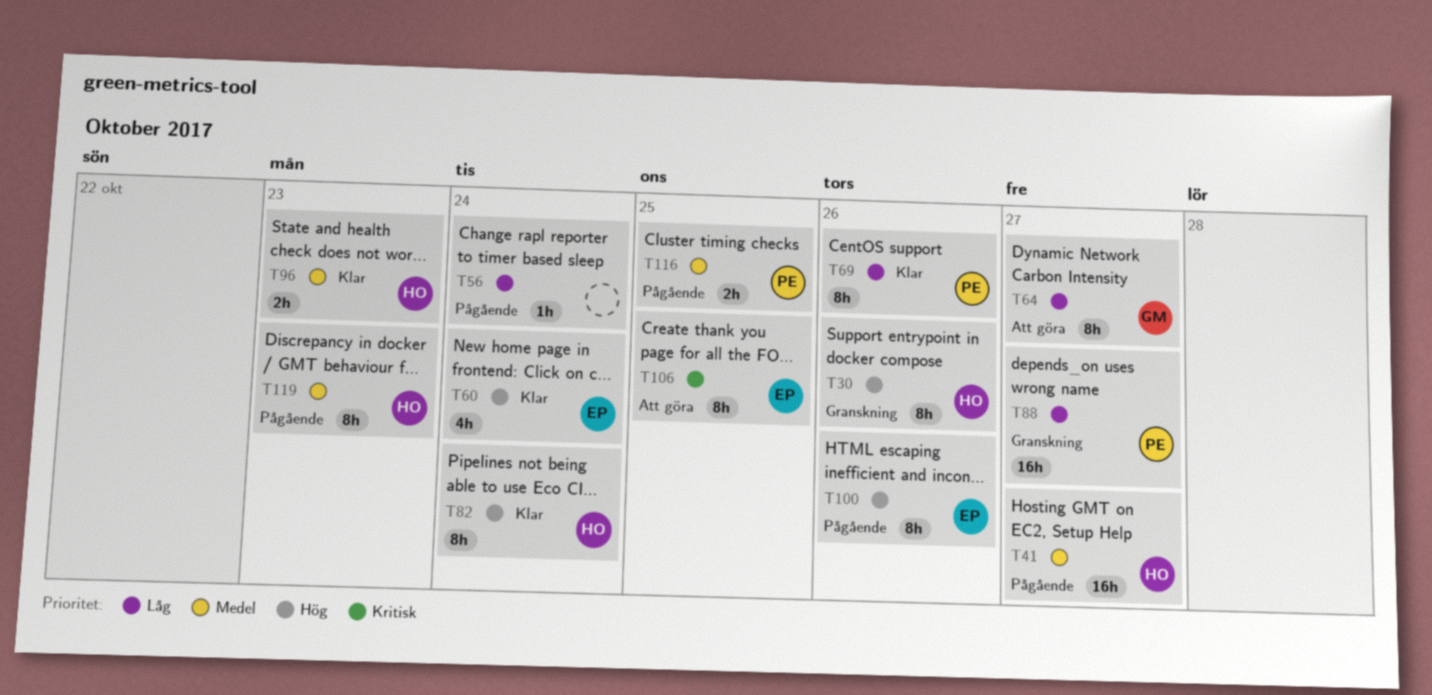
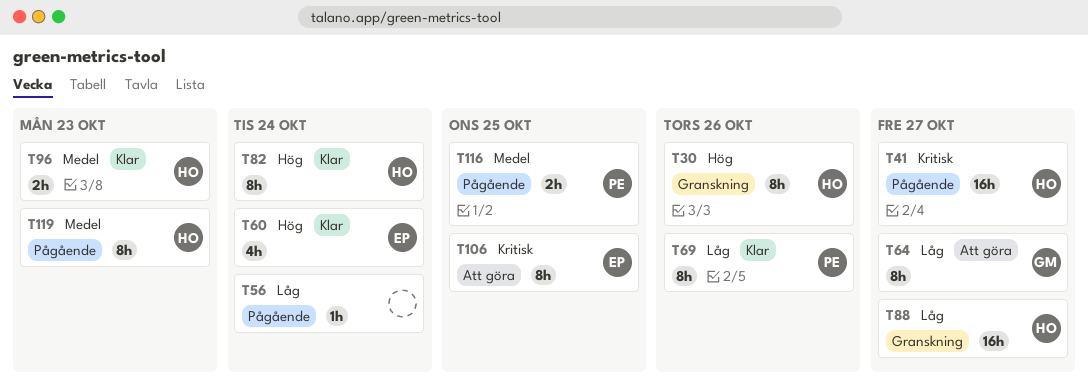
T41, priority: Medel -> Kritisk
T88, owner: PE -> HO
T100: present -> none

